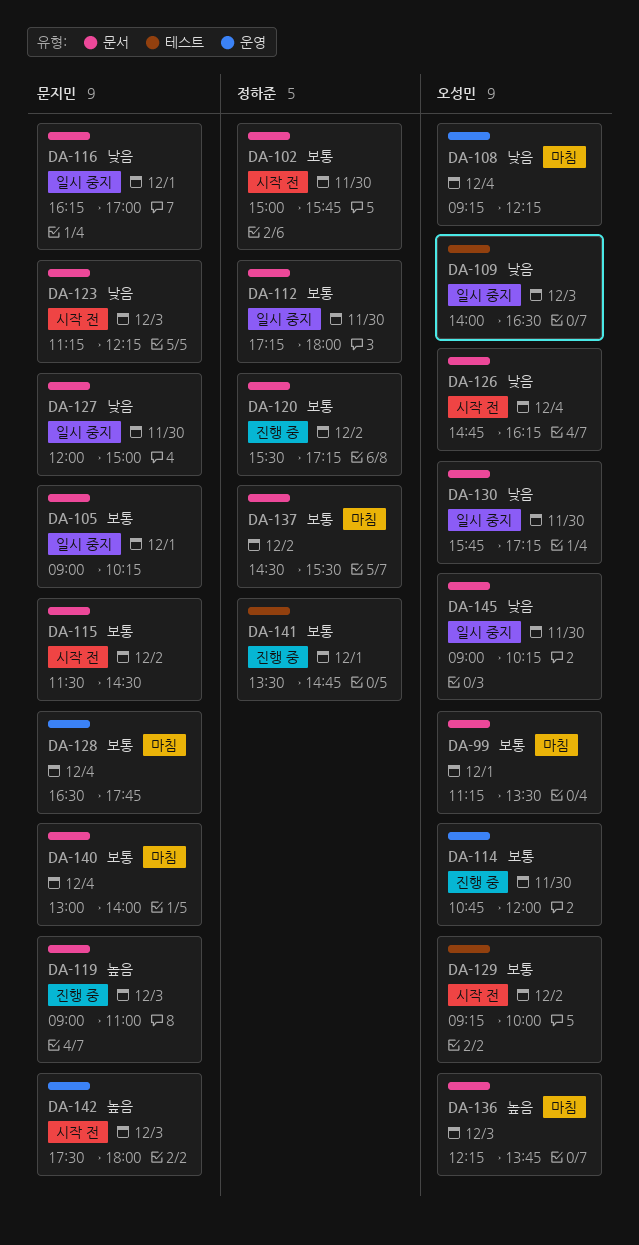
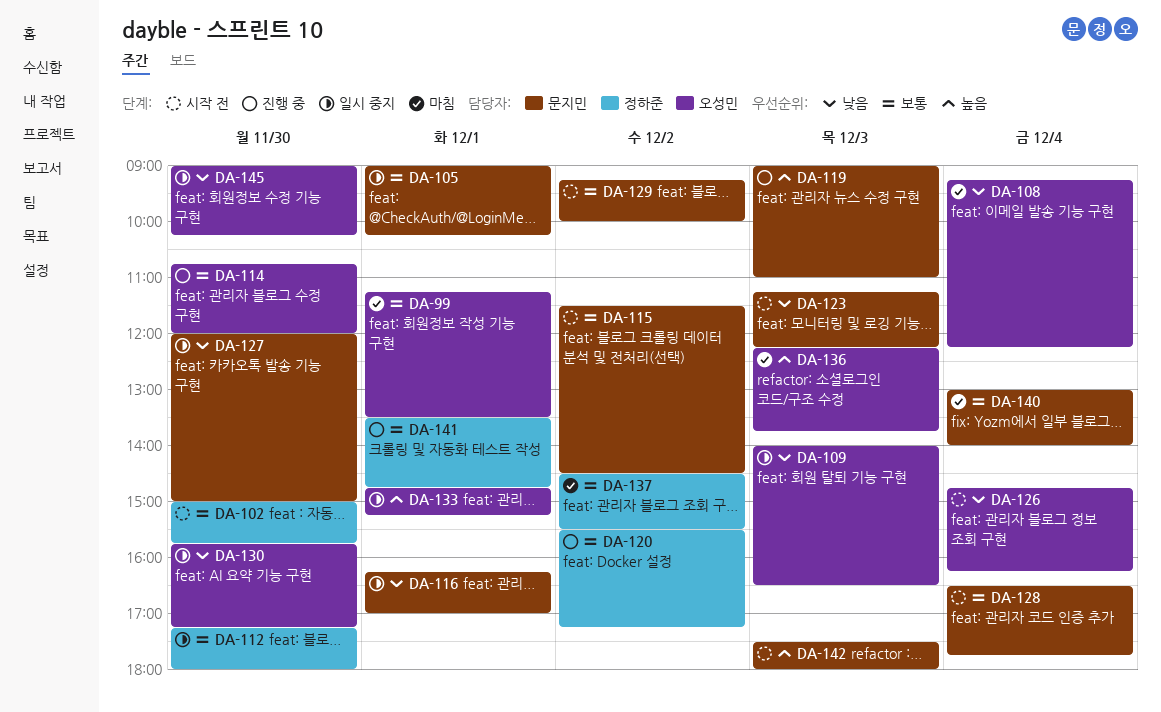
DA-128, status: 마침 -> 시작 전
DA-129, owner: 오성민 -> 문지민
DA-133: none -> present

